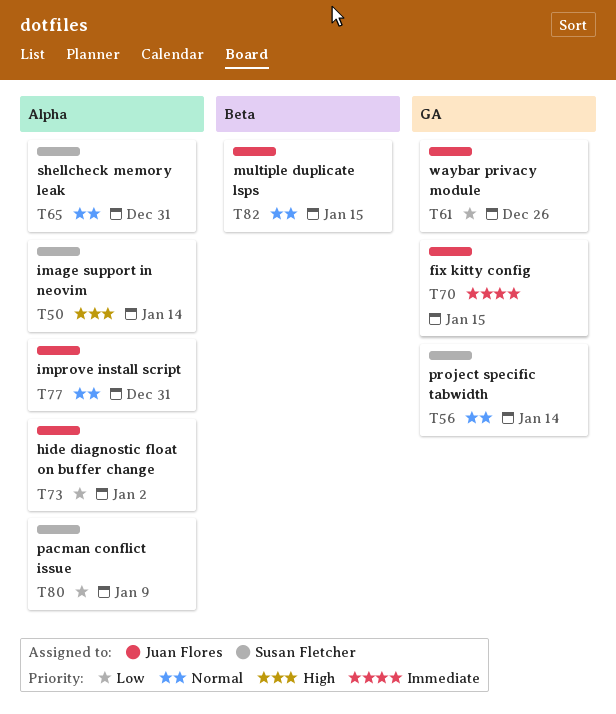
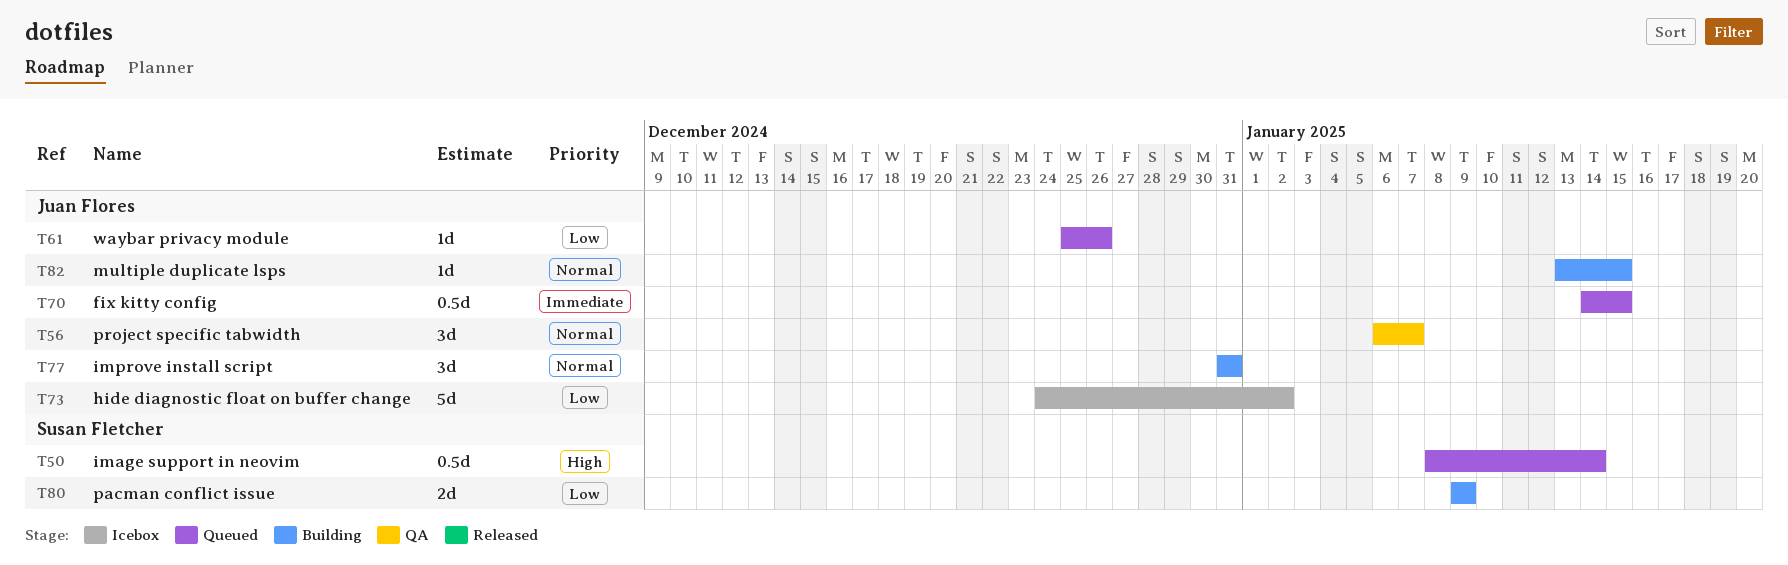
T56, owner: Susan Fletcher -> Juan Flores
T56, due: Jan 14 -> Jan 7
T65: present -> none

